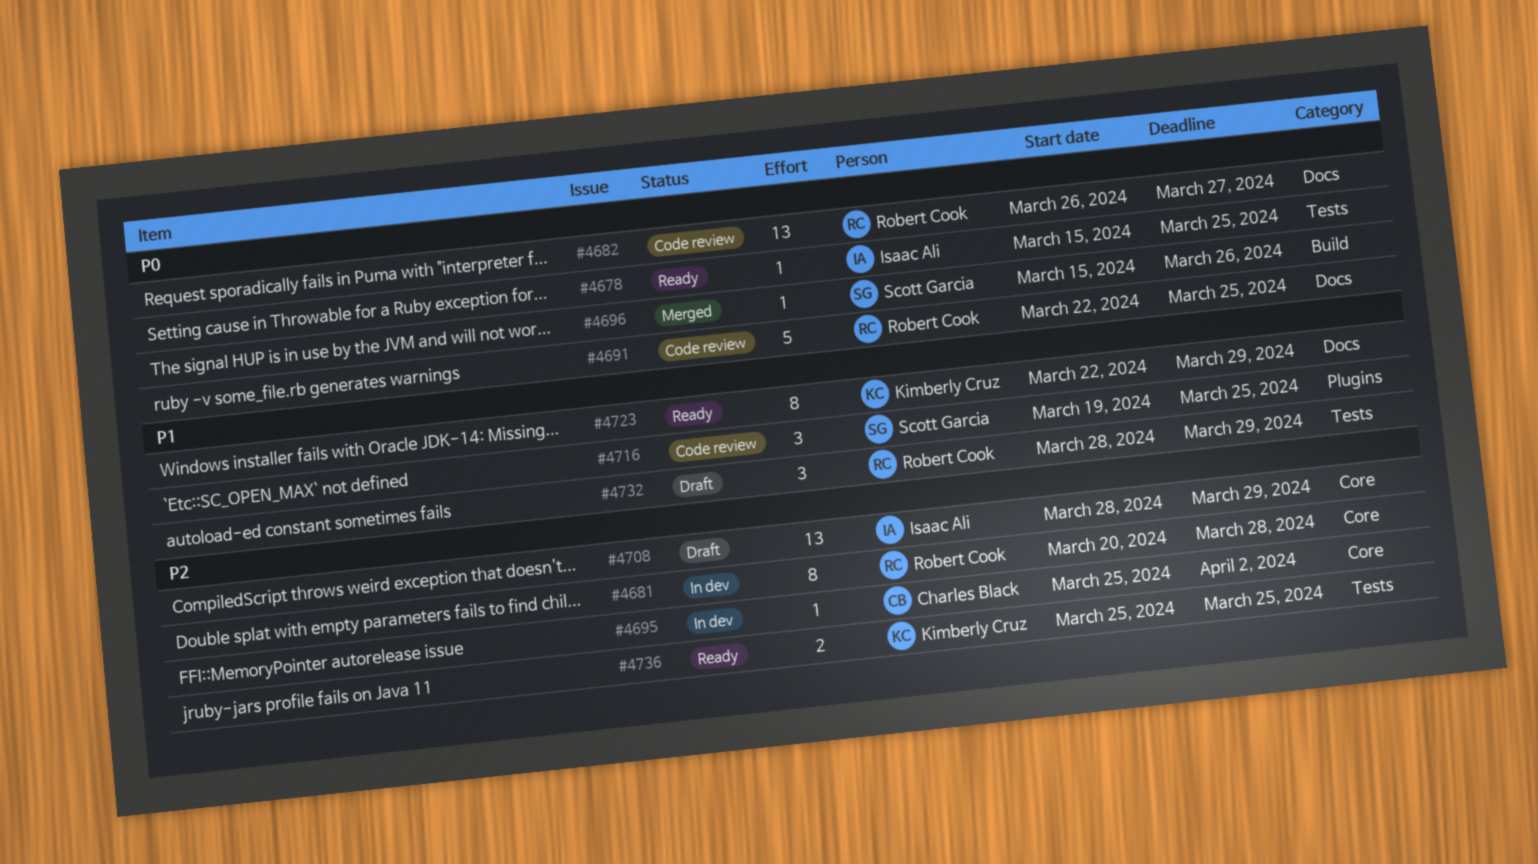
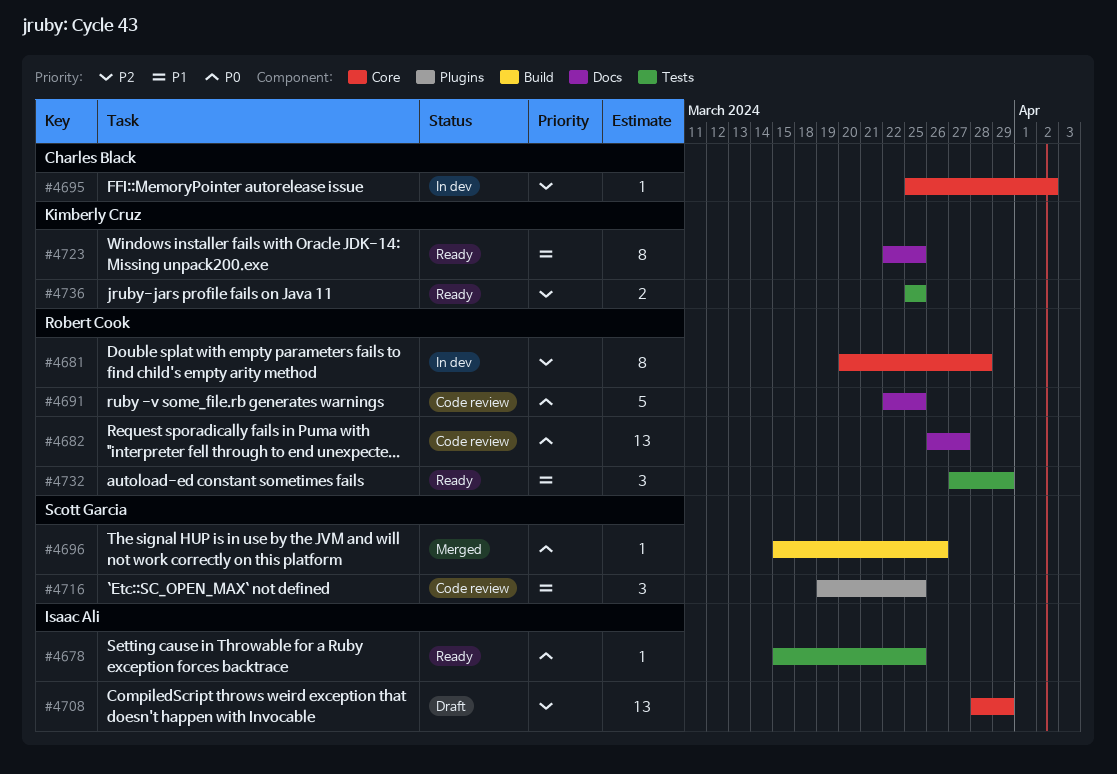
#4723, due: Mar 29 -> Mar 25
#4732, status: Draft -> Ready
#4732, start: Mar 28 -> Mar 27

